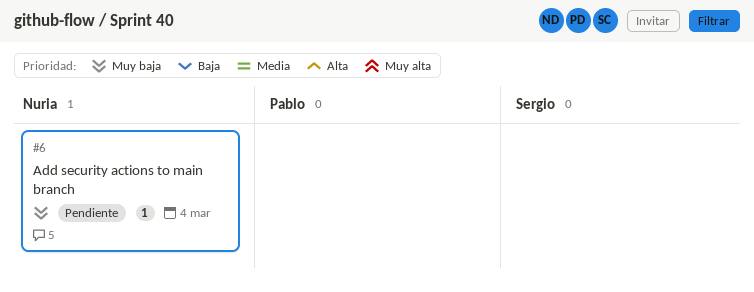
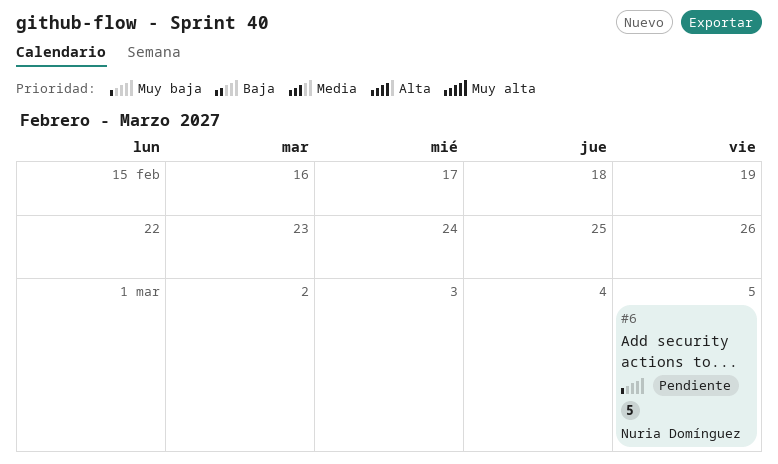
#6, estimate: 1 -> 5
#6, due: Mar 4 -> Mar 5

